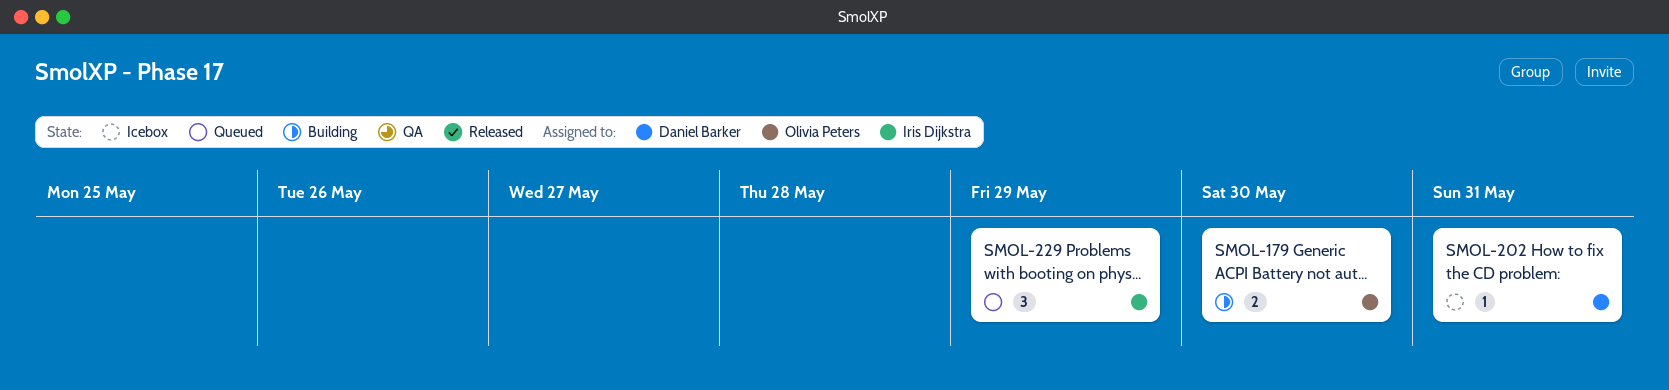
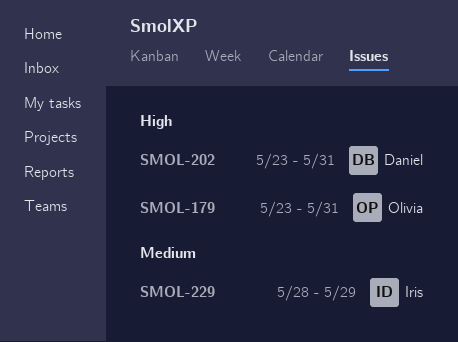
SMOL-179, due: May 30 -> May 31

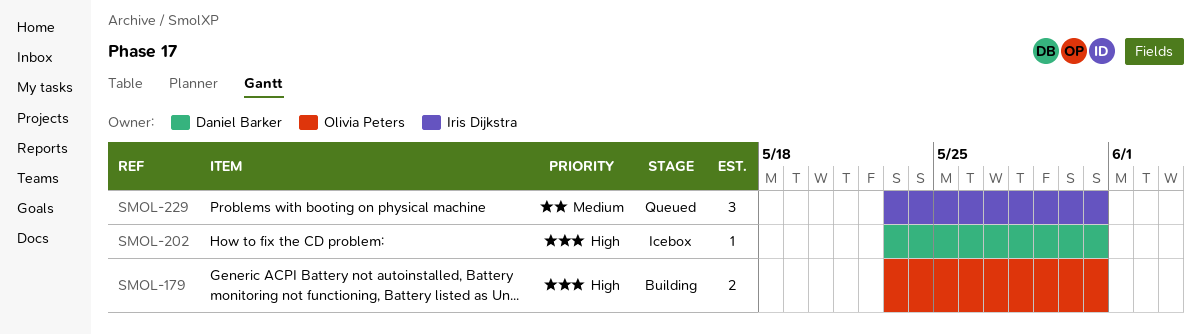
SMOL-229, start: May 28 -> May 23
SMOL-229, due: May 29 -> May 31

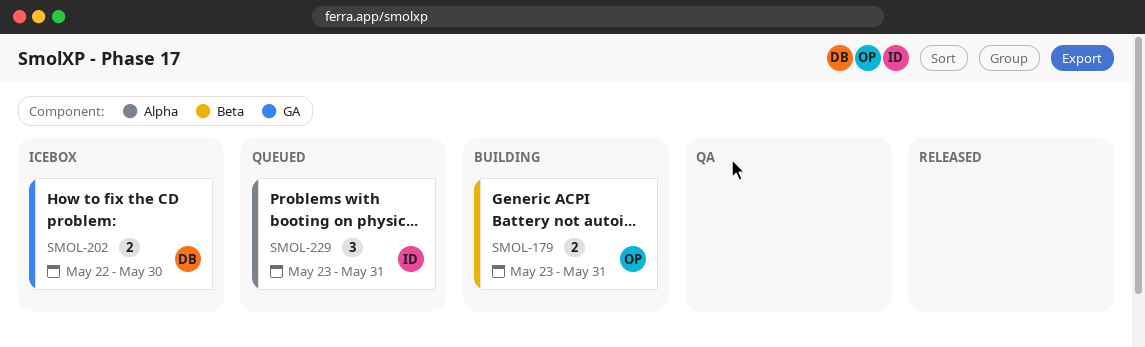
SMOL-202, estimate: 1 -> 2
SMOL-202, start: May 23 -> May 22
SMOL-202, due: May 31 -> May 30

